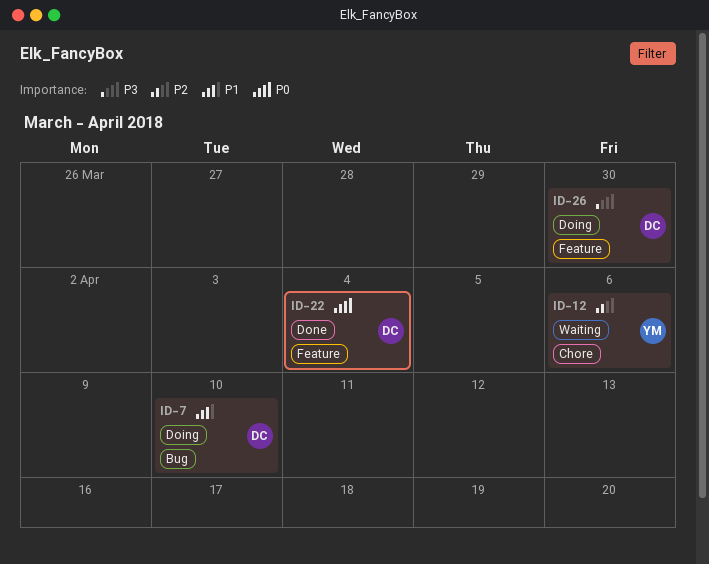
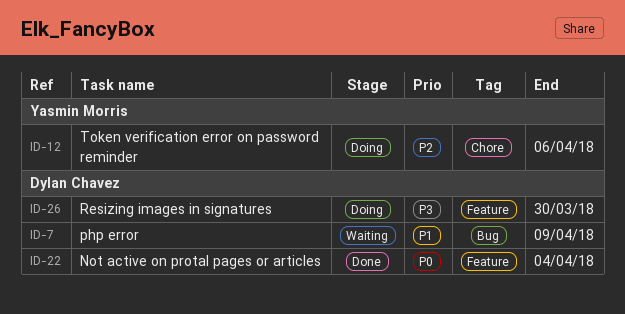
ID-7, status: Doing -> Waiting
ID-7, due: Apr 10 -> Apr 9
ID-12, status: Waiting -> Doing

